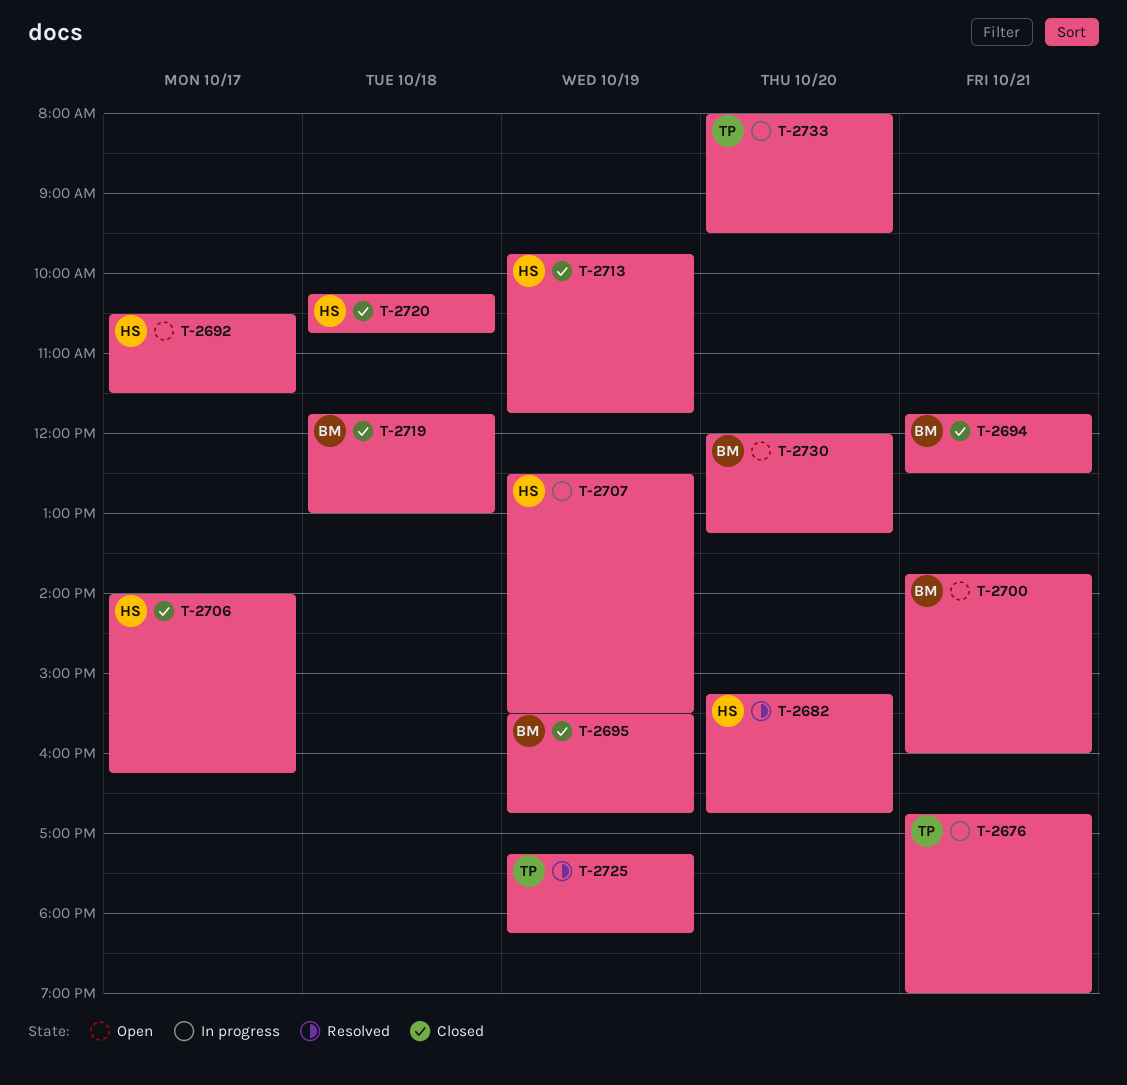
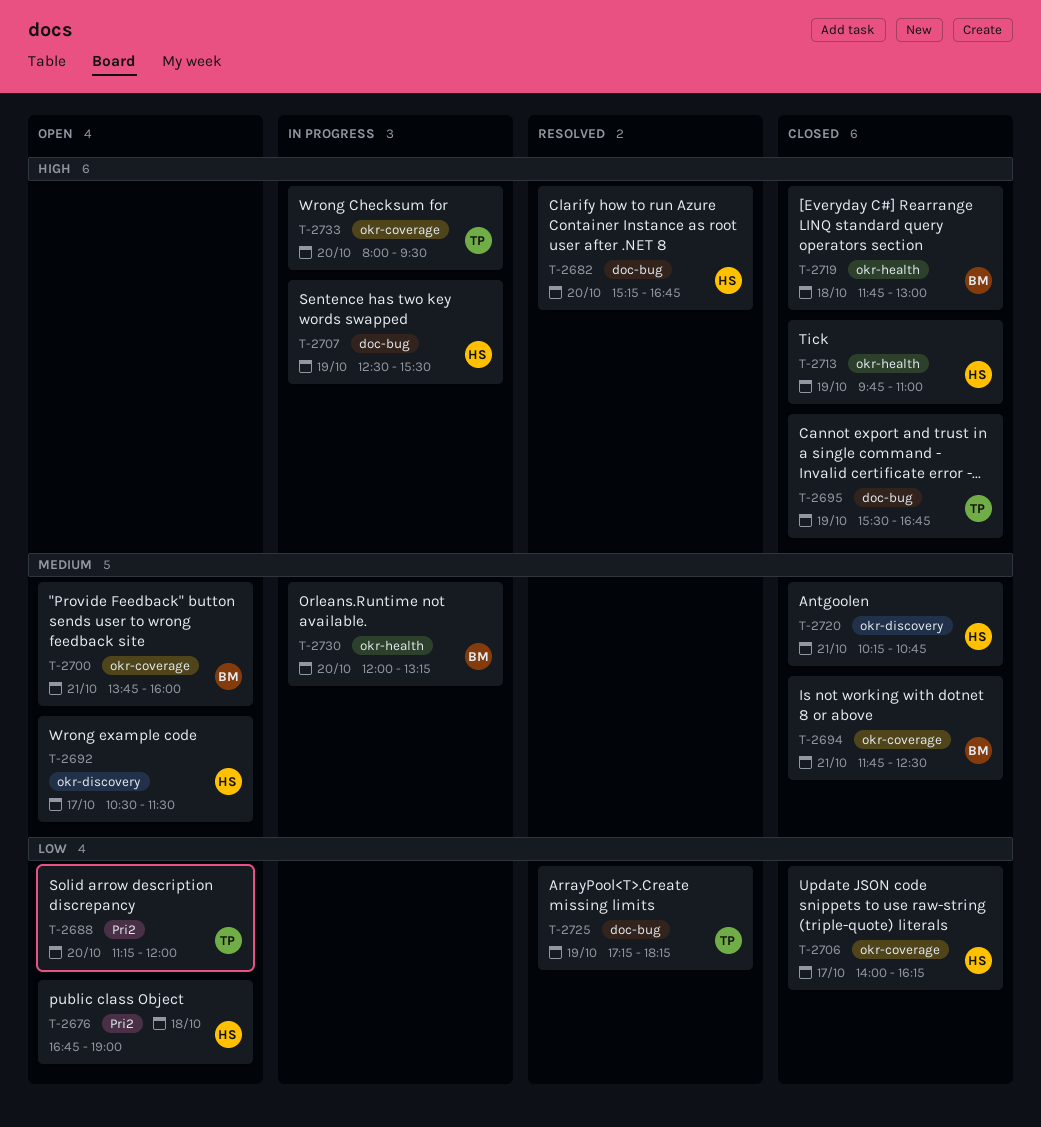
T-2676, status: In progress -> Open
T-2676, owner: TP -> HS
T-2676, day: Oct 21 -> Oct 18
T-2688: none -> present
T-2695, owner: BM -> TP
T-2713, ends: 11:45 -> 11:00
T-2720, day: Oct 18 -> Oct 21
T-2730, status: Open -> In progress

